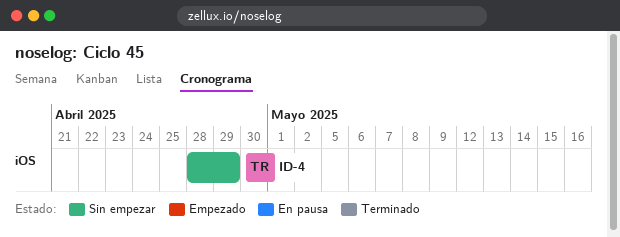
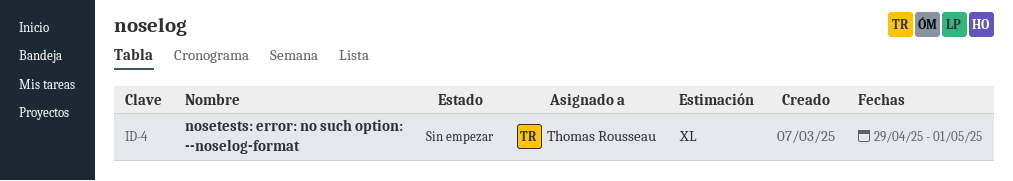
ID-4, start: Apr 28 -> Apr 29
ID-4, due: Apr 29 -> May 1

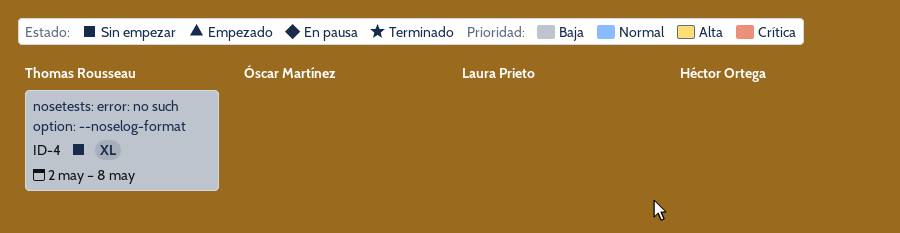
ID-4, start: Apr 29 -> May 2
ID-4, due: May 1 -> May 8

